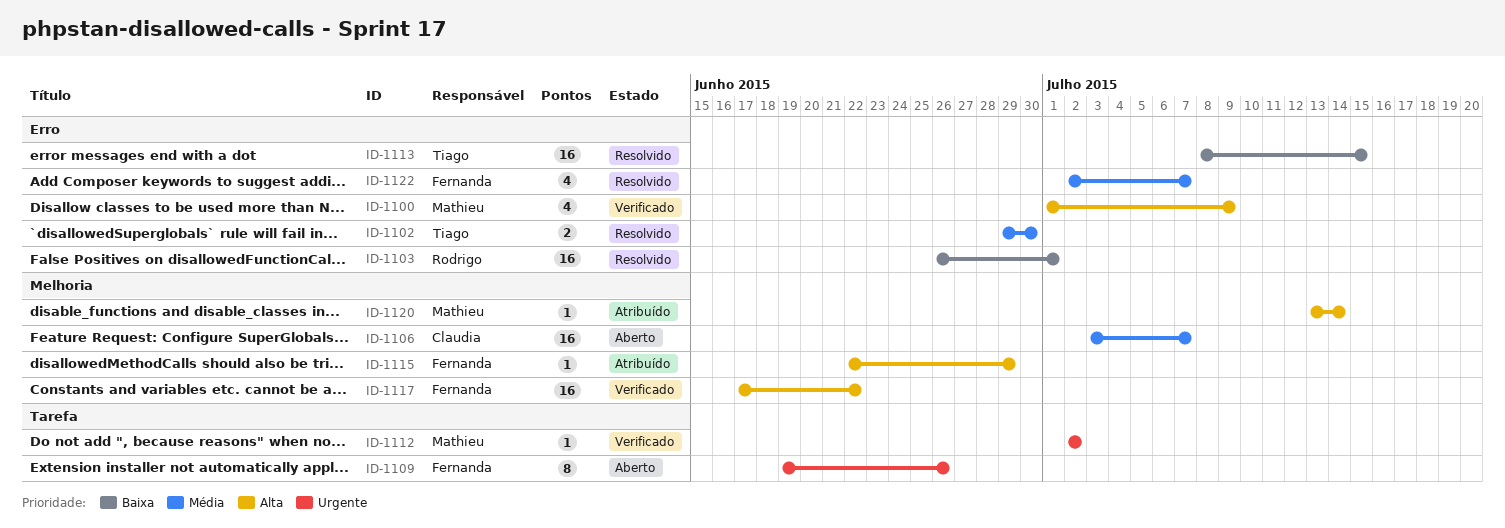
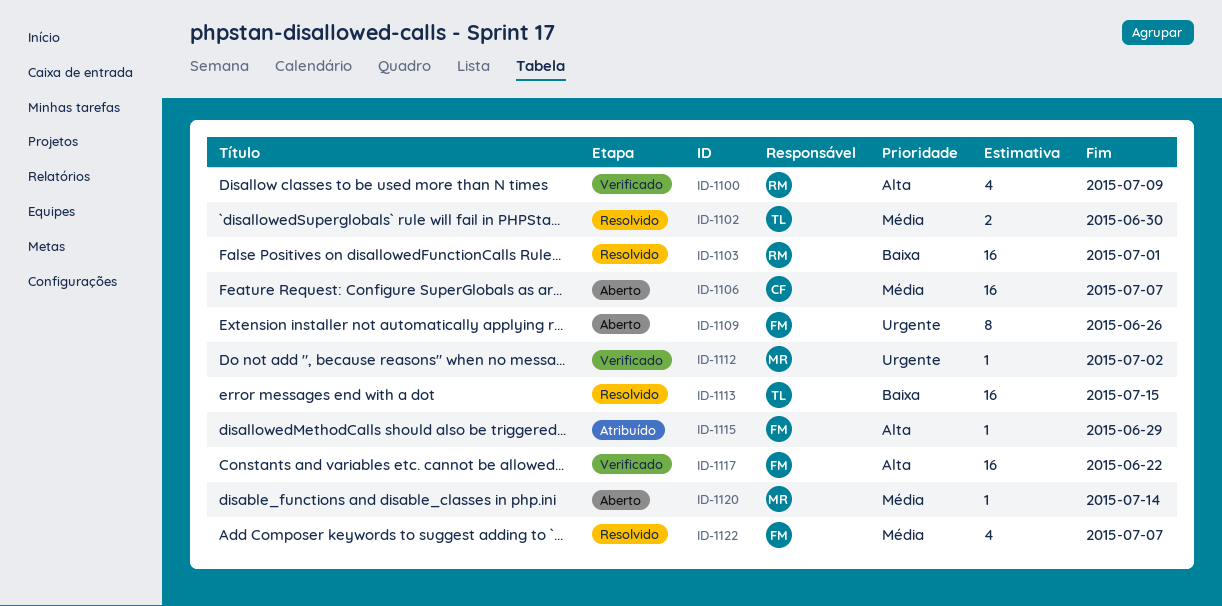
ID-1100, owner: Mathieu -> Rodrigo
ID-1120, status: Atribuído -> Aberto
ID-1120, priority: Alta -> Média

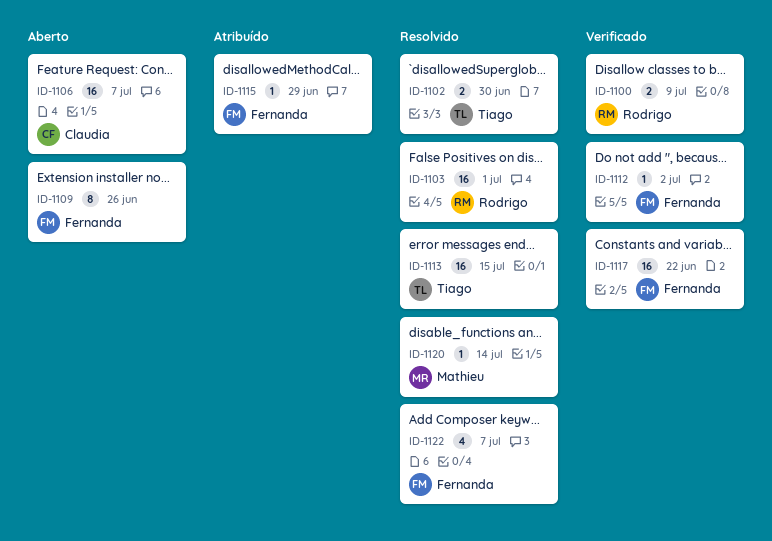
ID-1100, estimate: 4 -> 2
ID-1112, owner: Mathieu -> Fernanda
ID-1120, status: Aberto -> Resolvido

